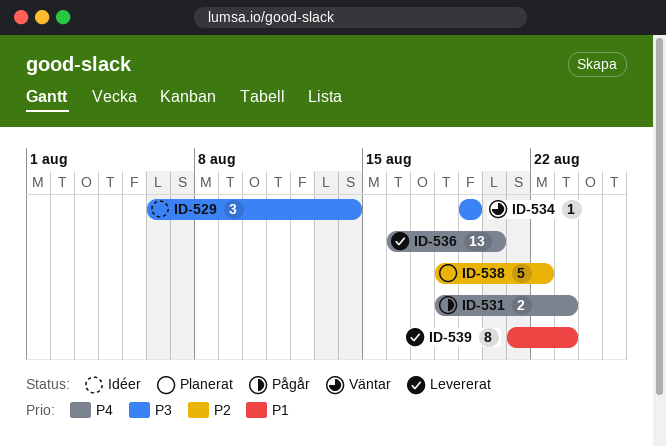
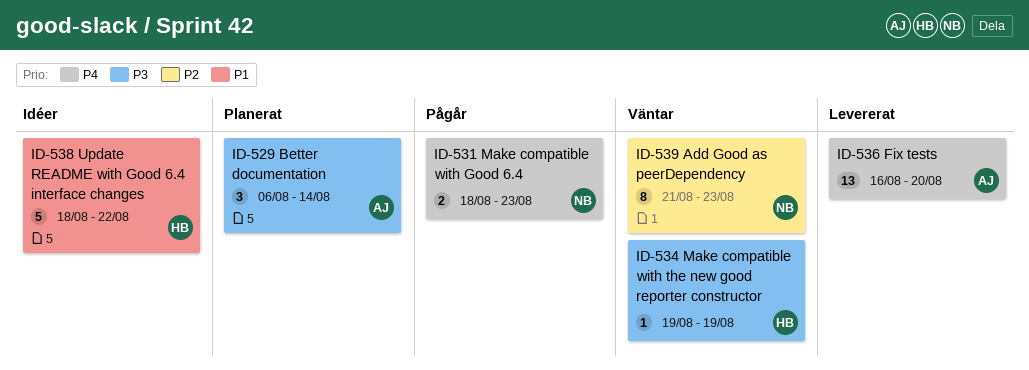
ID-529, status: Idéer -> Planerat
ID-538, status: Planerat -> Idéer
ID-538, priority: P2 -> P1
ID-539, status: Levererat -> Väntar
ID-539, priority: P1 -> P2

